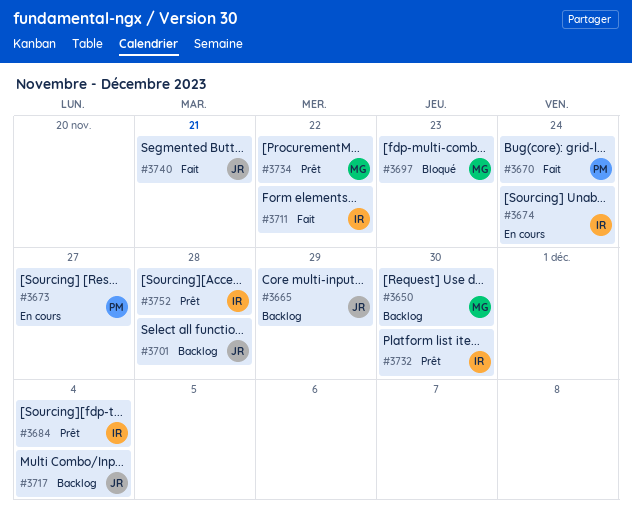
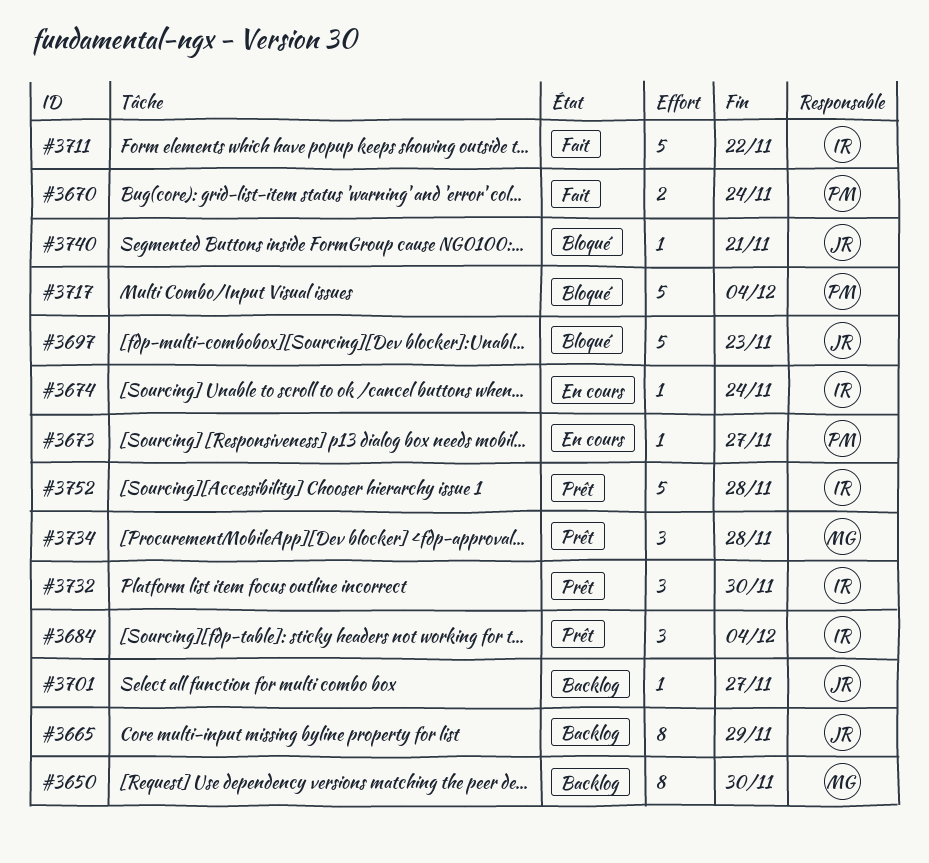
#3697, owner: MG -> JR
#3701, due: Nov 28 -> Nov 27
#3717, status: Backlog -> Bloqué
#3717, owner: JR -> PM
#3734, due: Nov 22 -> Nov 28
#3740, status: Fait -> Bloqué

